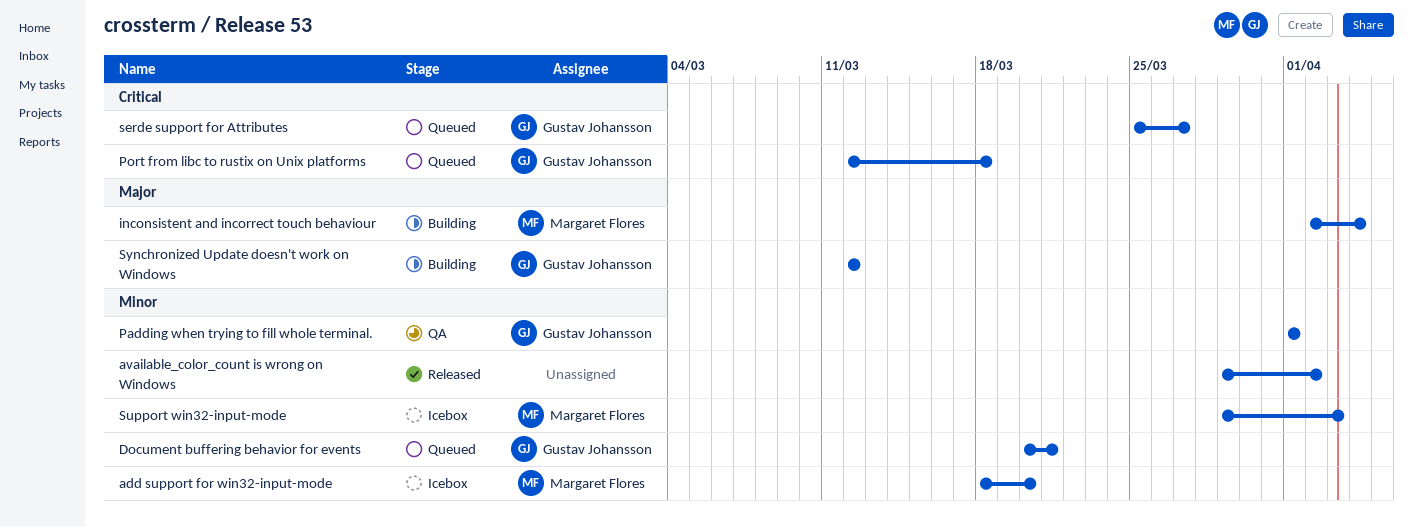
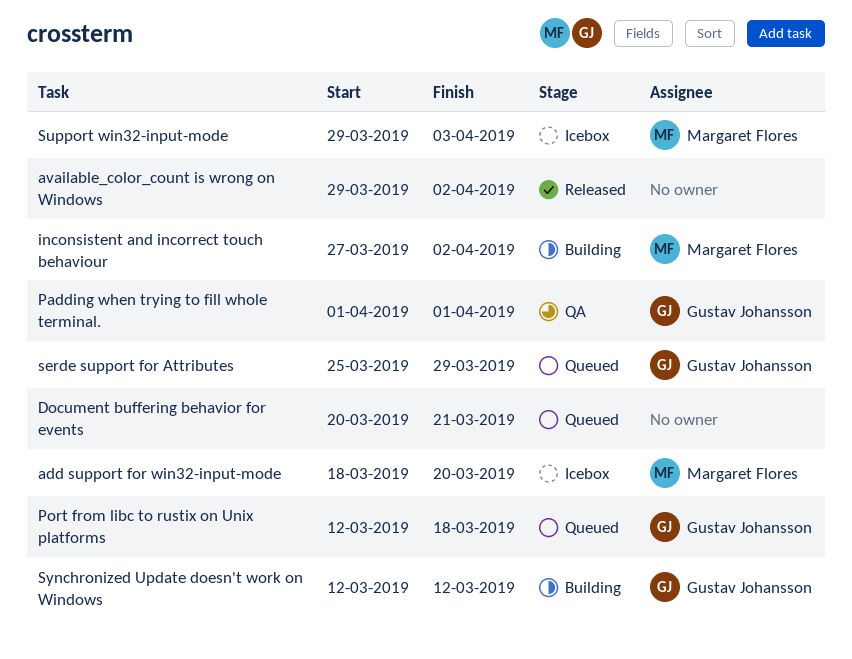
Document buffering behavior for events, owner: Gustav Johansson -> none
inconsistent and incorrect touch behaviour, start: Apr 2 -> Mar 27
inconsistent and incorrect touch behaviour, due: Apr 4 -> Apr 2
serde support for Attributes, due: Mar 27 -> Mar 29

